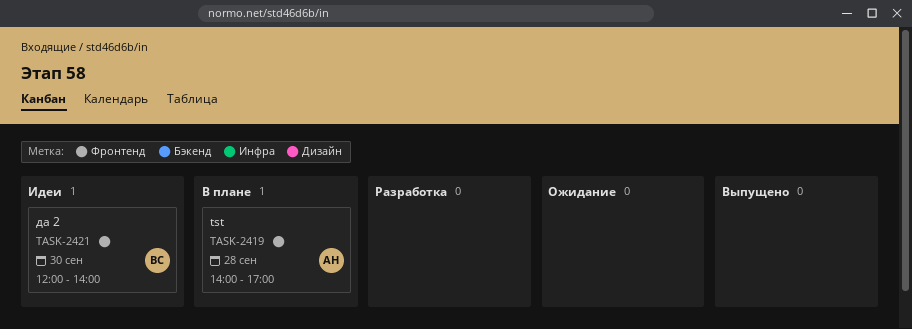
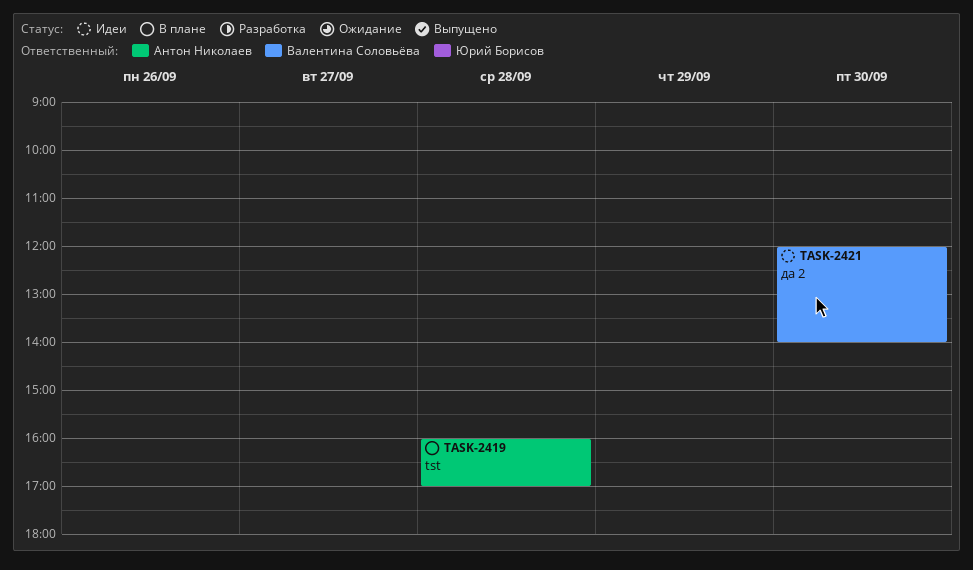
TASK-2419, begins: 14:00 -> 16:00

